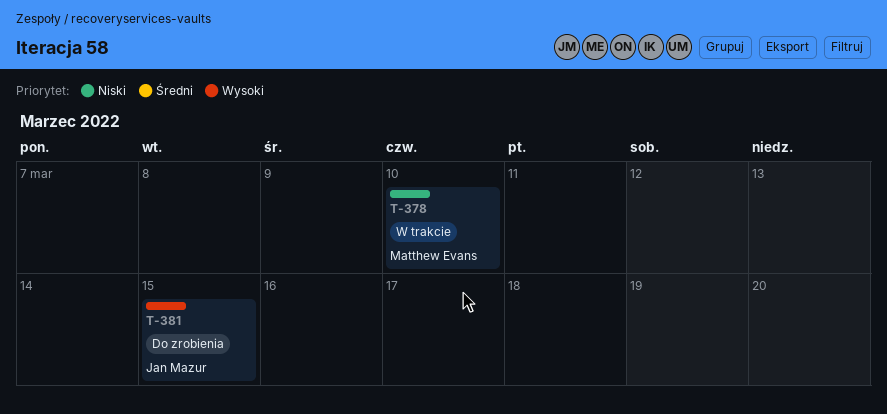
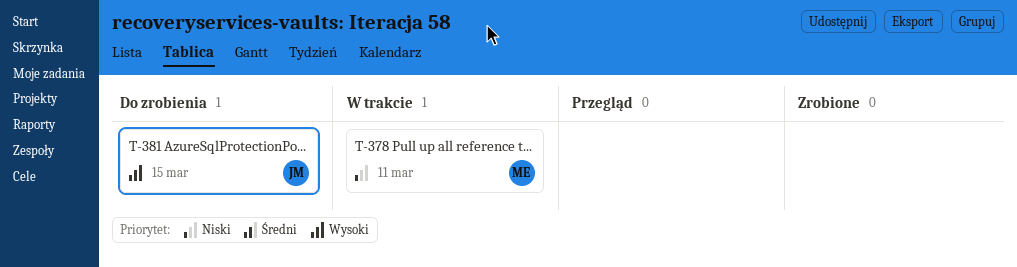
T-378, due: Mar 10 -> Mar 11

